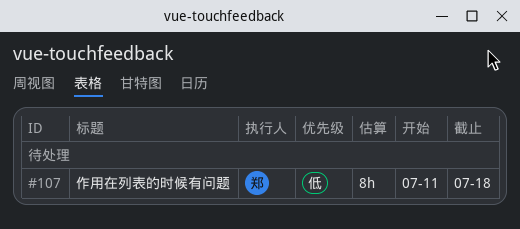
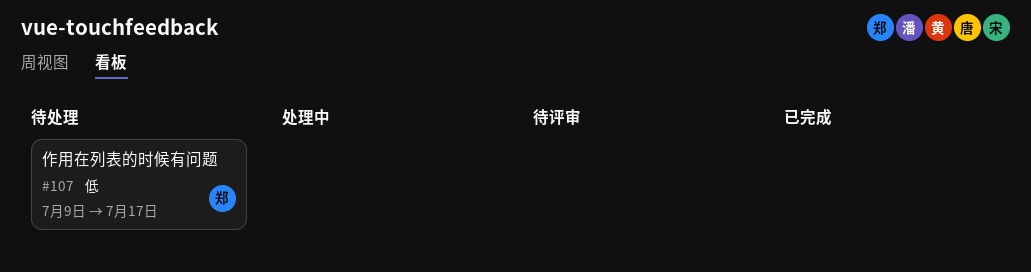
#107, start: Jul 11 -> Jul 9
#107, due: Jul 18 -> Jul 17

